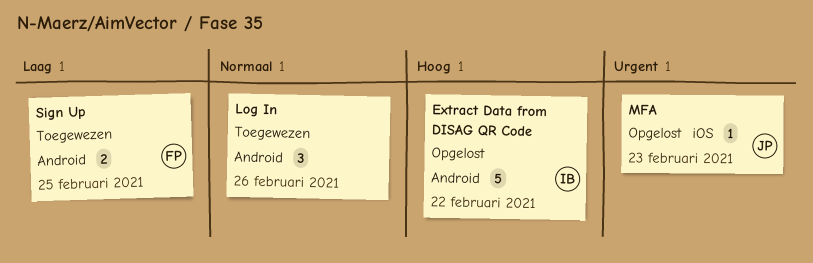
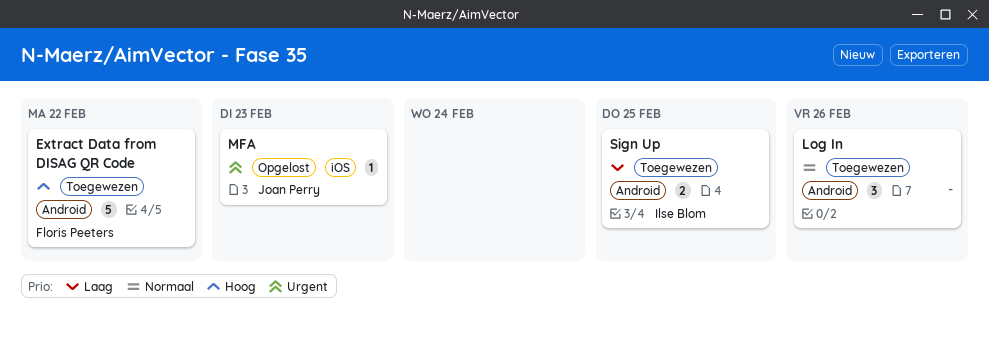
Extract Data from DISAG QR Code, status: Opgelost -> Toegewezen
Extract Data from DISAG QR Code, owner: Ilse Blom -> Floris Peeters
Sign Up, owner: Floris Peeters -> Ilse Blom

